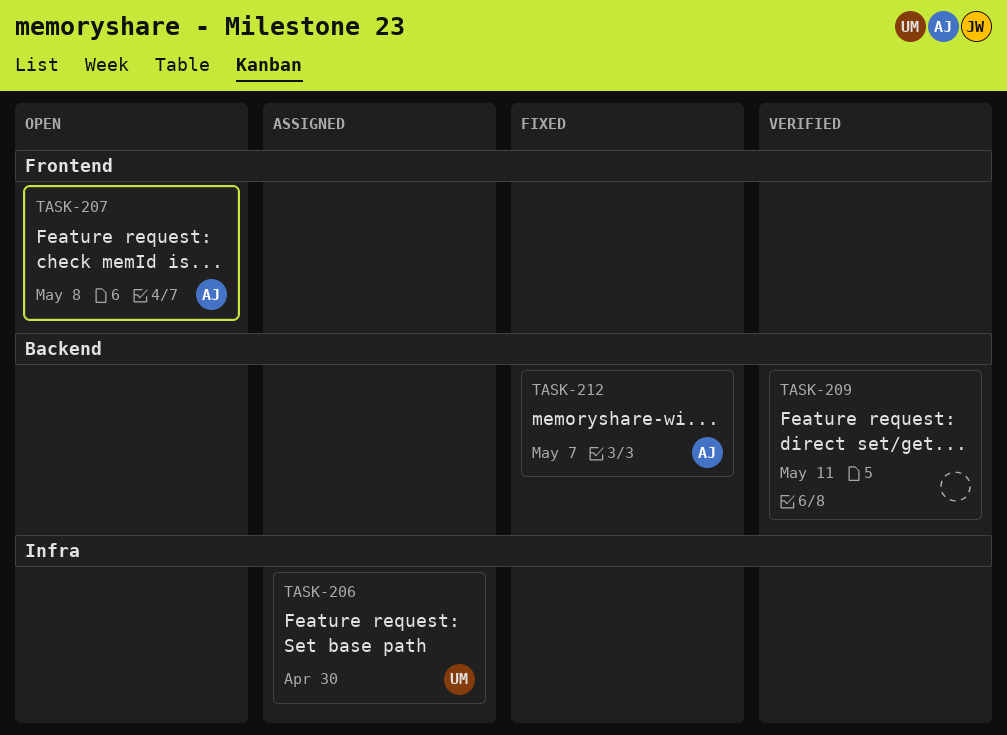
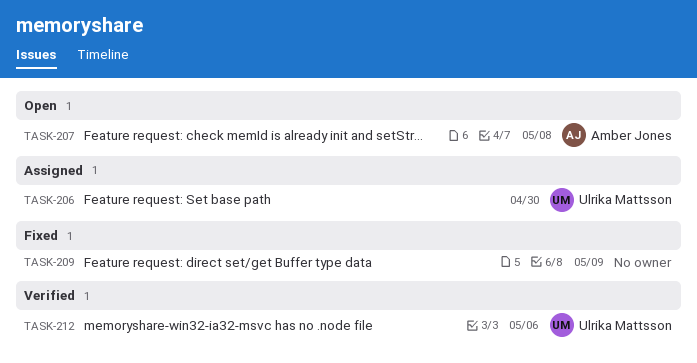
TASK-209, status: Verified -> Fixed
TASK-209, due: May 11 -> May 9
TASK-212, status: Fixed -> Verified
TASK-212, owner: Amber Jones -> Ulrika Mattsson
TASK-212, due: May 7 -> May 6

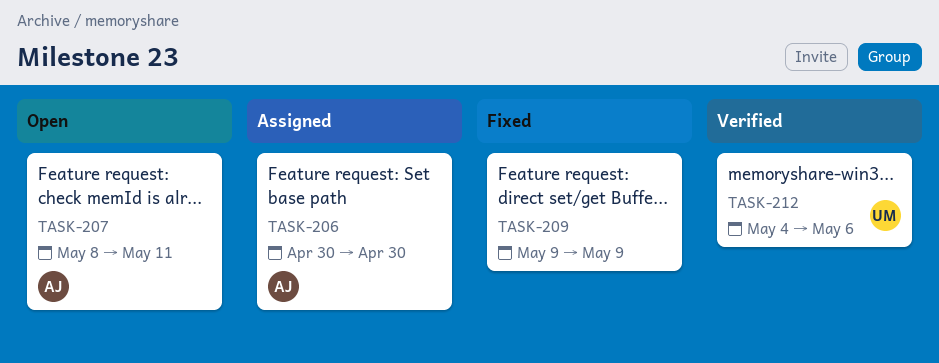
TASK-206, owner: Ulrika Mattsson -> Amber Jones
TASK-207, due: May 8 -> May 11

